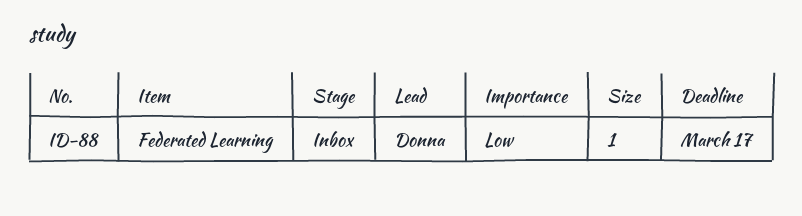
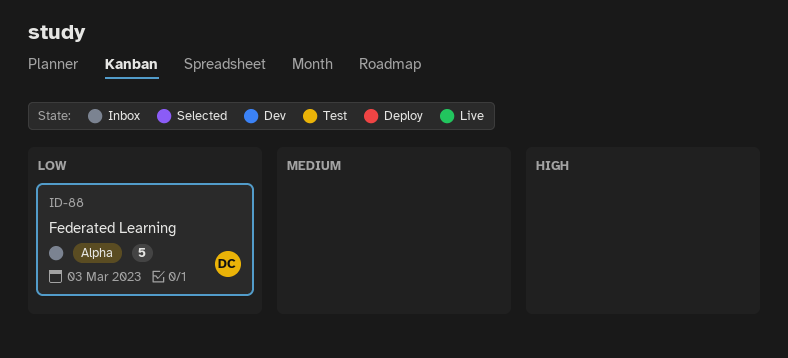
ID-88, estimate: 1 -> 5
ID-88, due: Mar 17 -> Mar 3

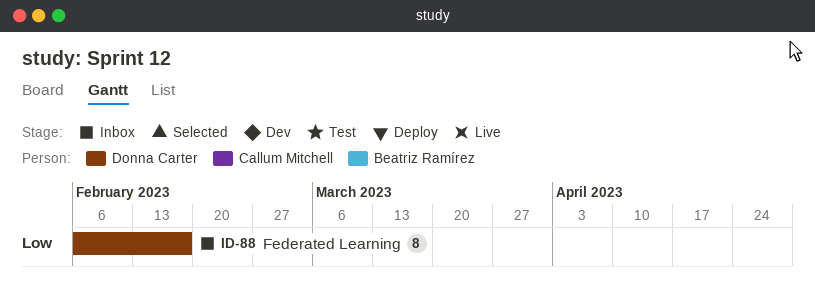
ID-88, estimate: 5 -> 8
ID-88, due: Mar 3 -> Feb 17

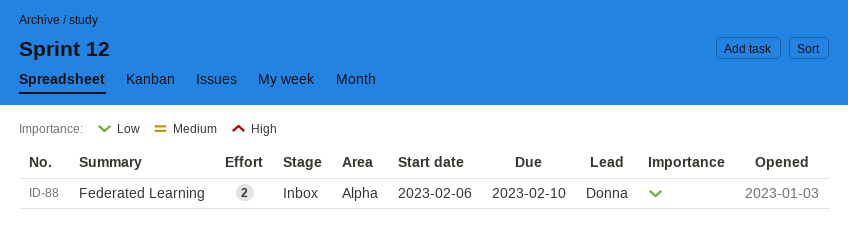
ID-88, estimate: 8 -> 2
ID-88, due: Feb 17 -> Feb 10

